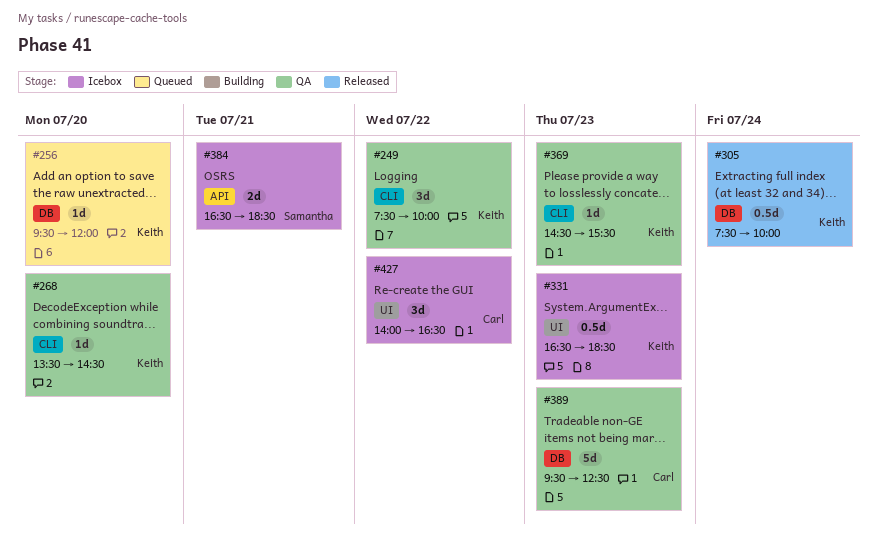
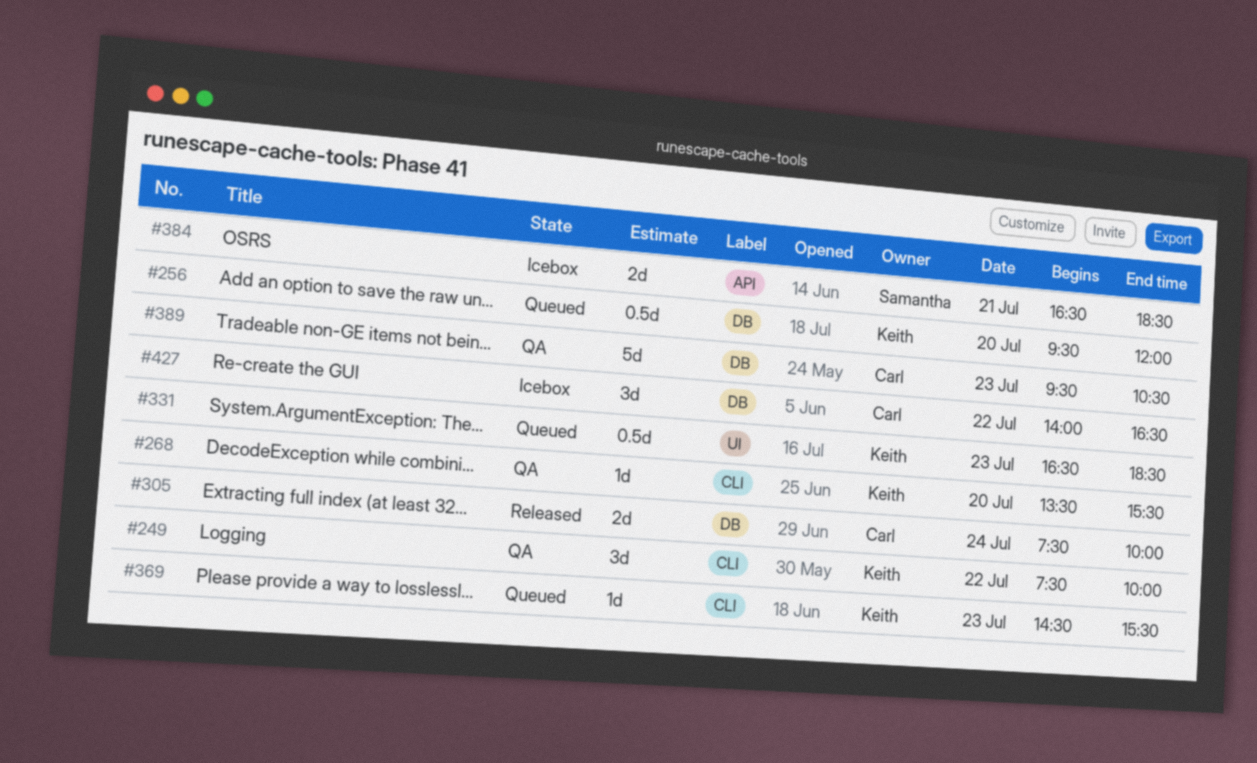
#256, estimate: 1d -> 0.5d
#268, ends: 14:30 -> 15:30
#305, owner: Keith -> Carl
#305, estimate: 0.5d -> 2d
#331, status: Icebox -> Queued
#369, status: QA -> Queued
#389, ends: 12:30 -> 10:30
#427, label: UI -> DB

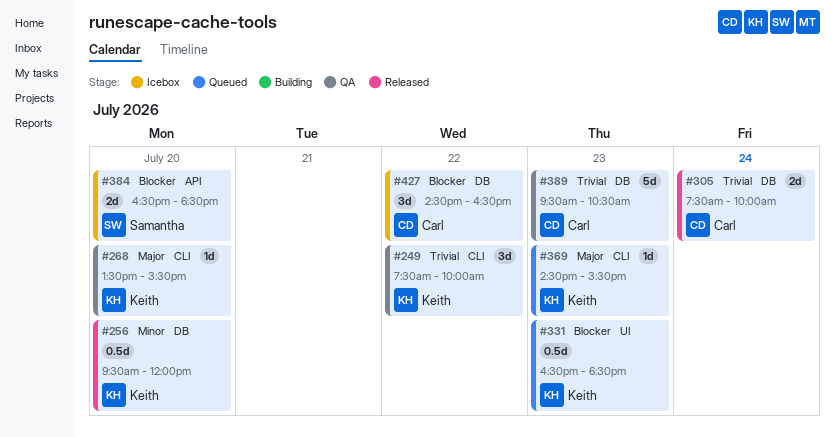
#256, status: Queued -> Released
#384, day: Jul 21 -> Jul 20
#427, begins: 14:00 -> 14:30

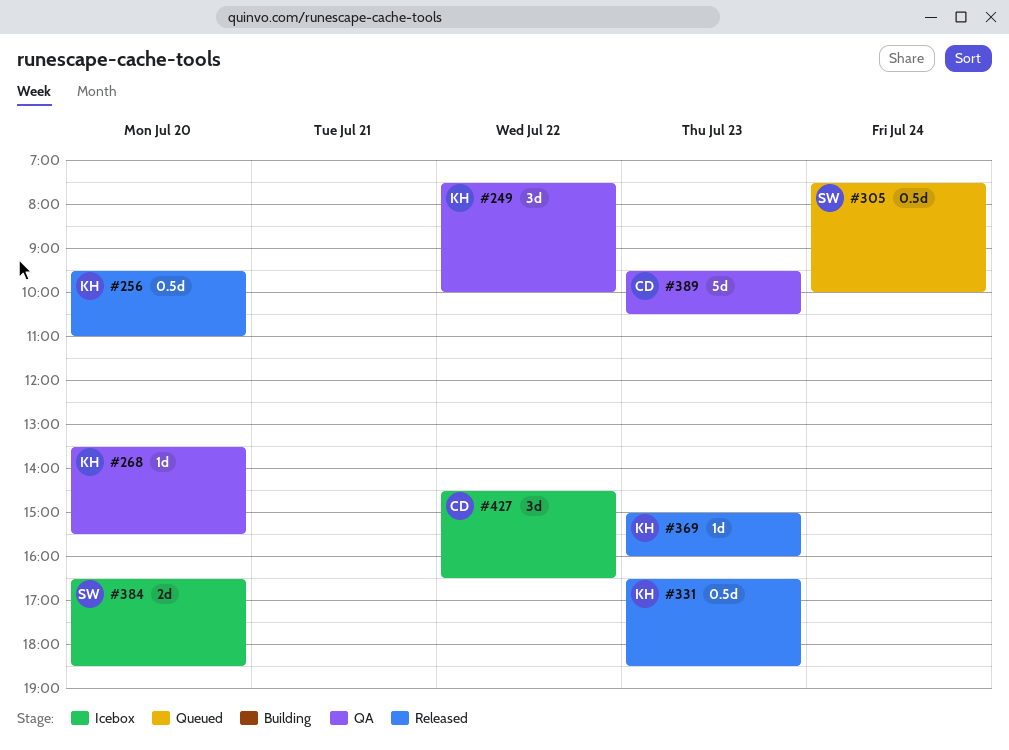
#256, ends: 12:00 -> 11:00
#305, status: Released -> Queued
#305, owner: Carl -> Samantha
#305, estimate: 2d -> 0.5d
#331, status: Queued -> Released
#369, status: Queued -> Released
#369, begins: 14:30 -> 15:00
#369, ends: 15:30 -> 16:00

